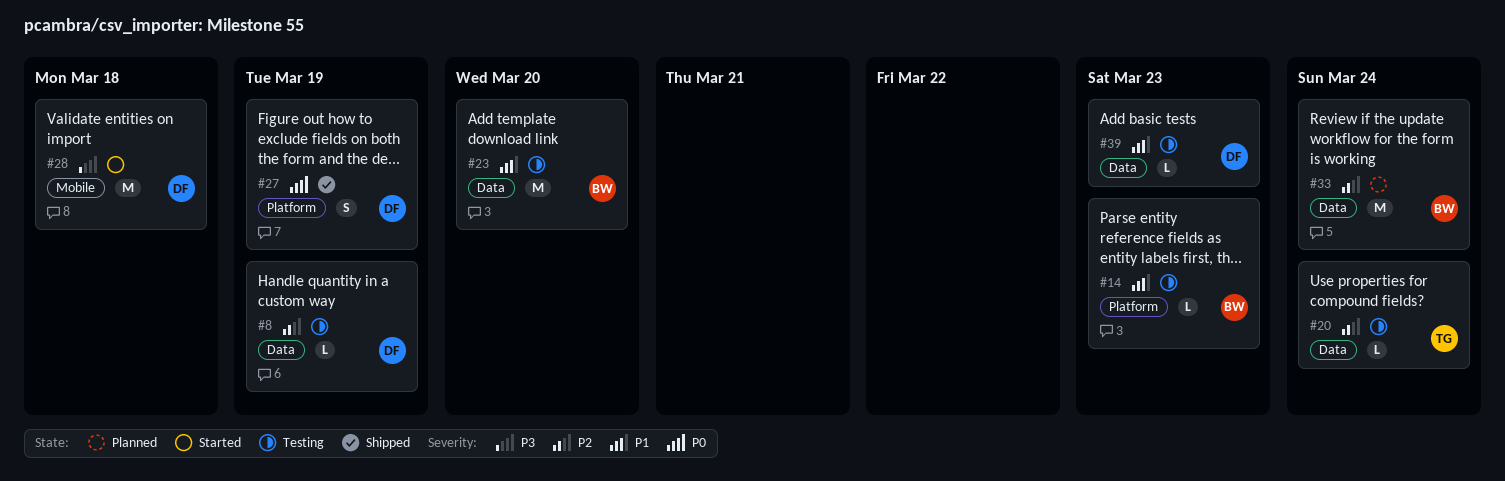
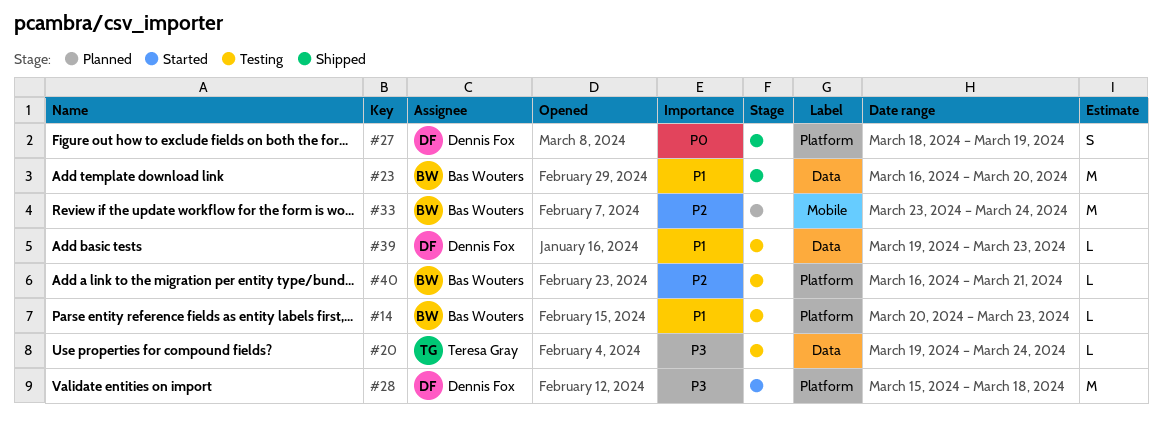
#8: present -> none
#20, priority: P2 -> P3
#23, status: Testing -> Shipped
#28, label: Mobile -> Platform
#33, label: Data -> Mobile
#40: none -> present

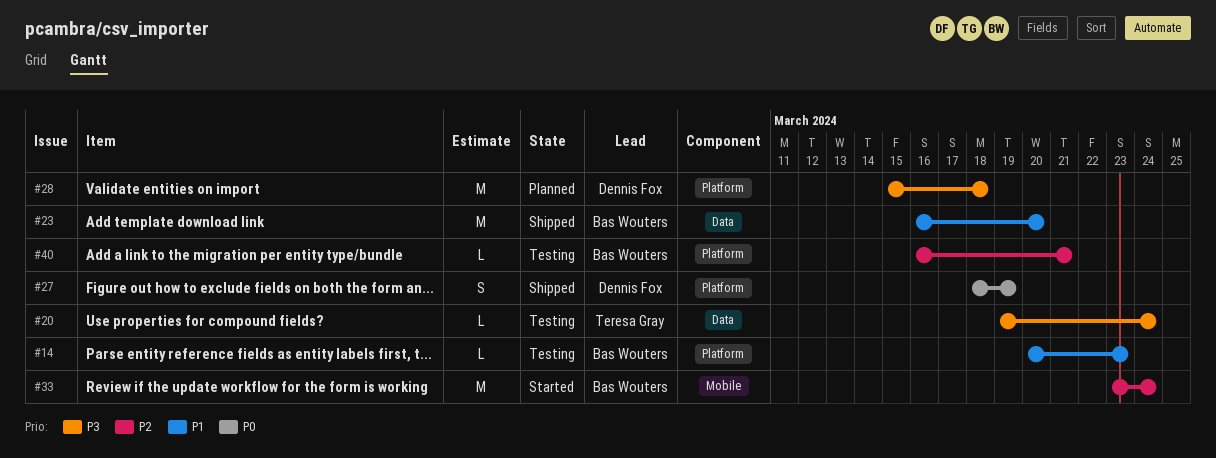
#28, status: Started -> Planned
#33, status: Planned -> Started
#39: present -> none

